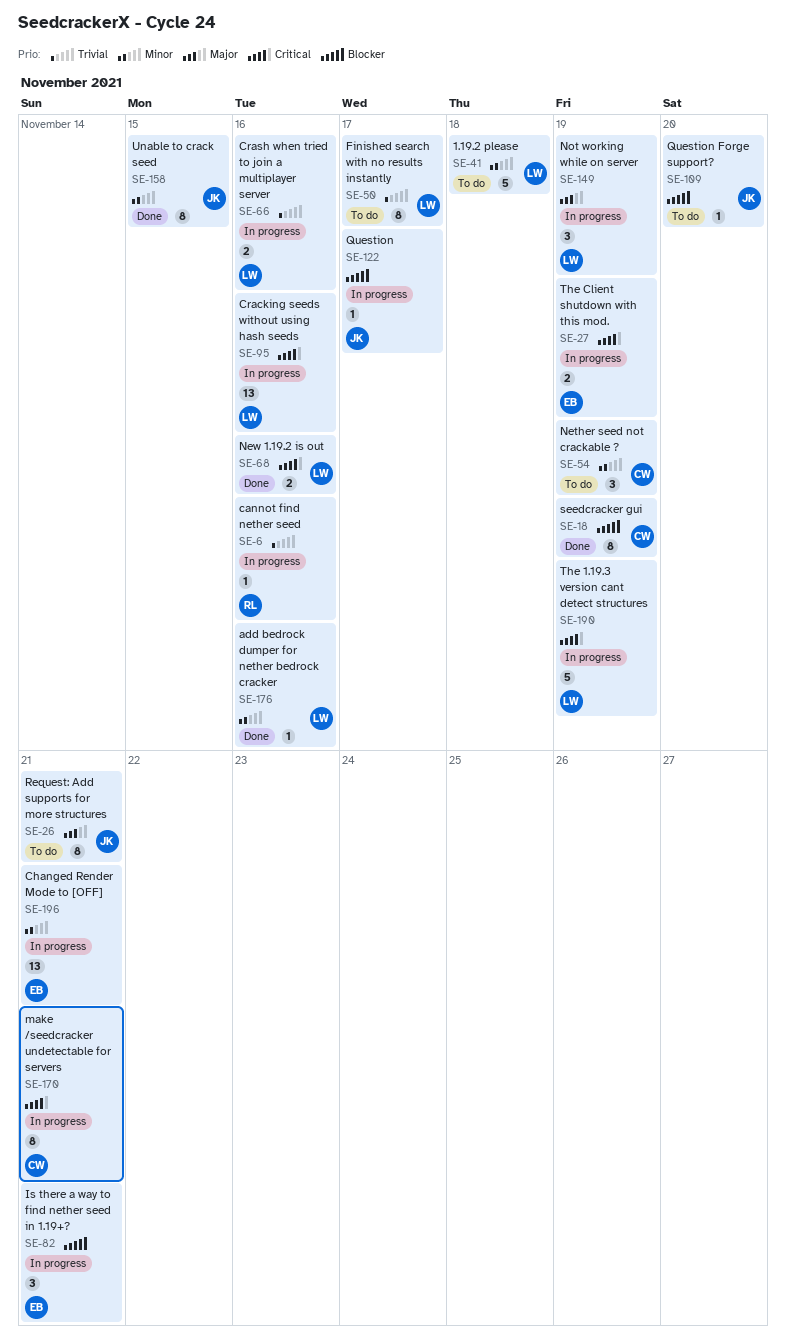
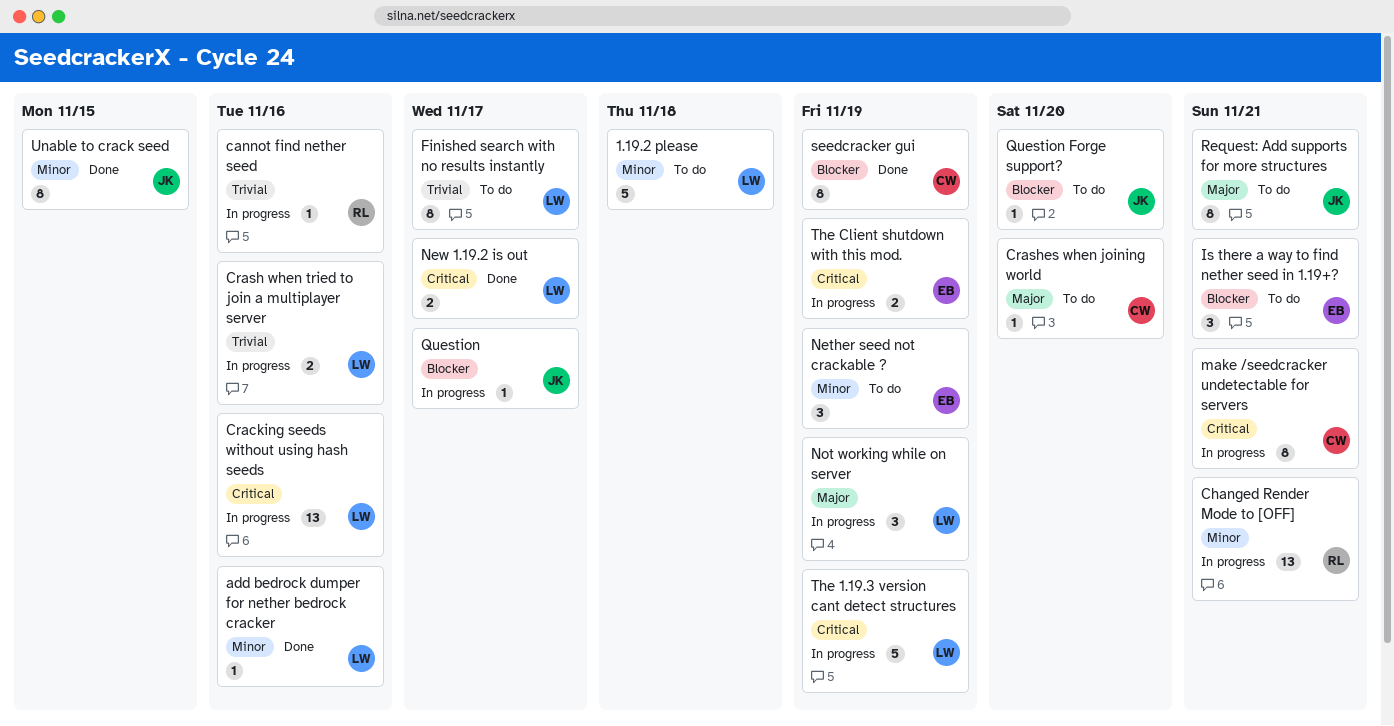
Changed Render Mode to [OFF], owner: EB -> RL
Crashes when joining world: none -> present
Is there a way to find nether seed in 1.19+?, status: In progress -> To do
Nether seed not crackable ?, owner: CW -> EB
New 1.19.2 is out, due: Nov 16 -> Nov 17

